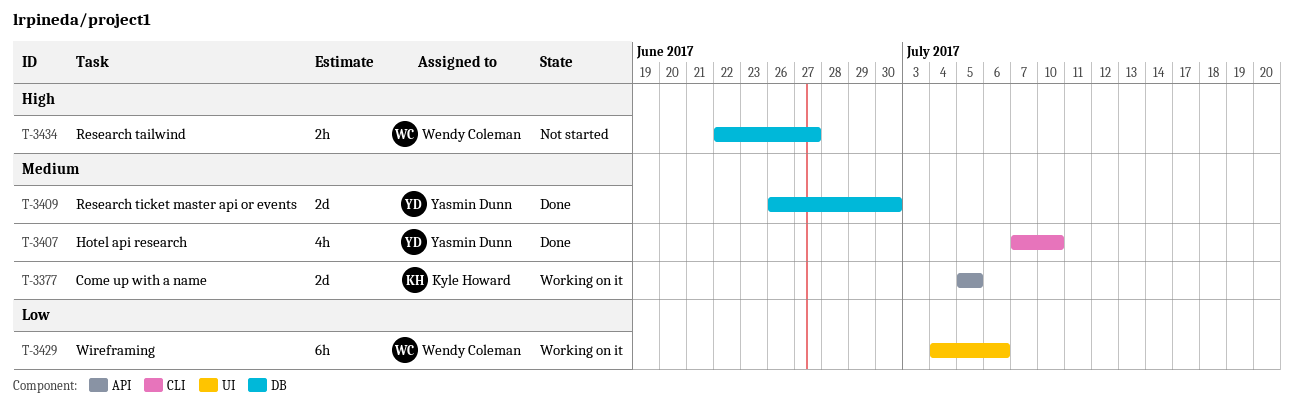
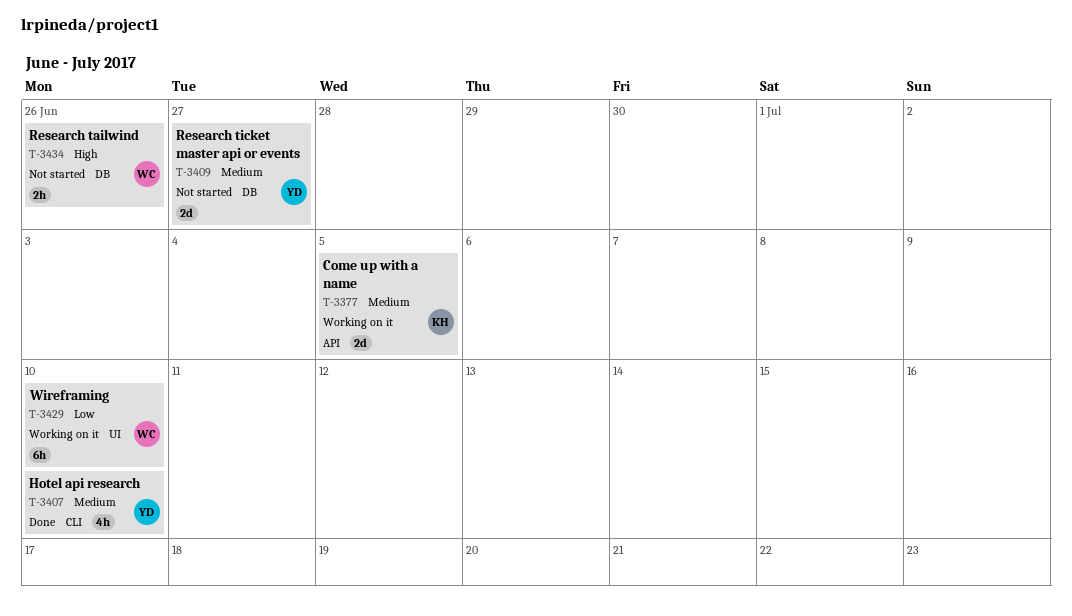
T-3409, status: Done -> Not started
T-3409, due: Jun 30 -> Jun 27
T-3429, due: Jul 6 -> Jul 10
T-3434, due: Jun 27 -> Jun 26

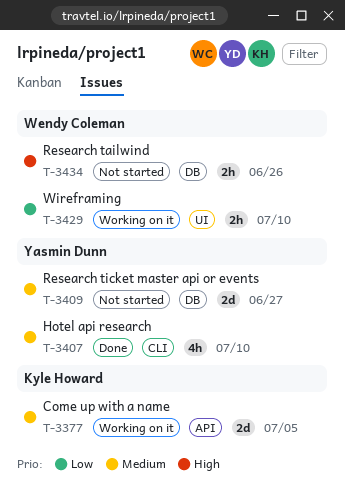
T-3429, estimate: 6h -> 2h

